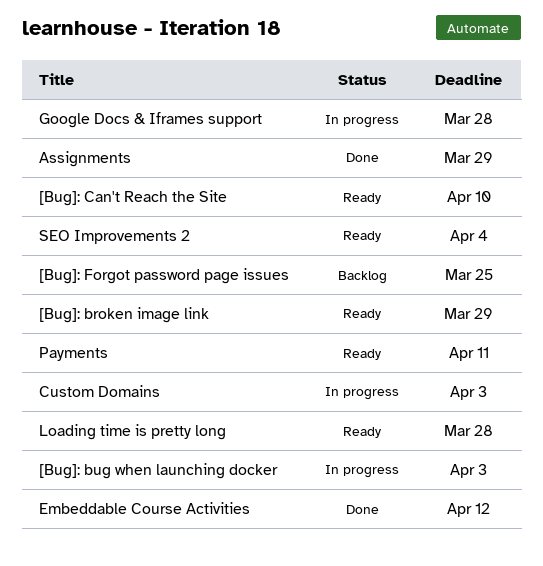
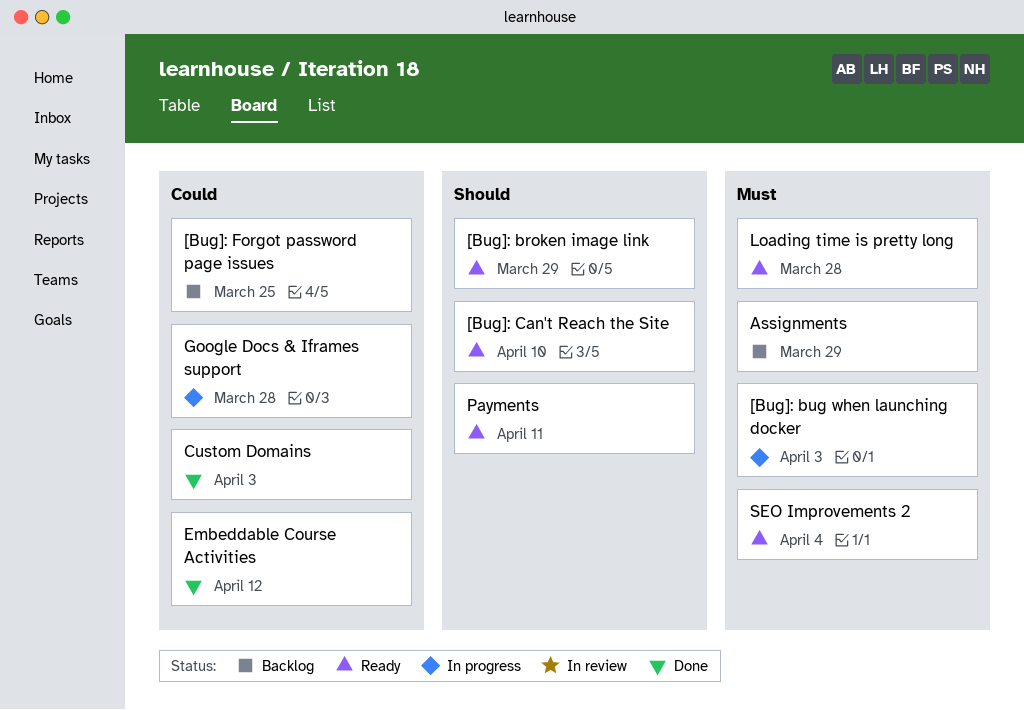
Assignments, status: Done -> Backlog
Custom Domains, status: In progress -> Done

